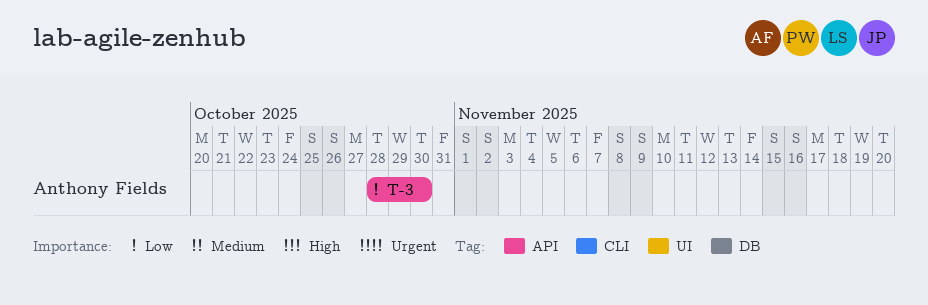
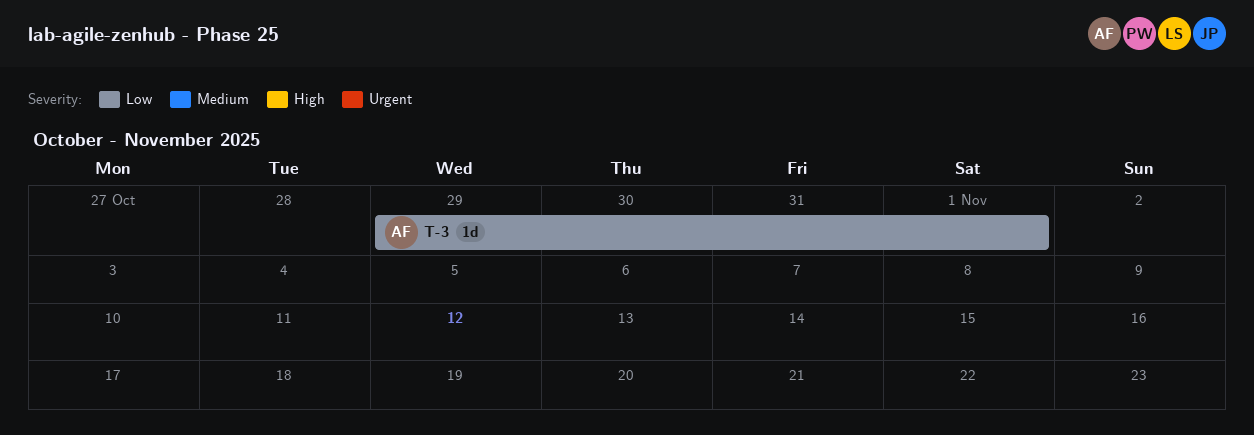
T-3, start: Oct 28 -> Oct 29
T-3, due: Oct 30 -> Nov 1

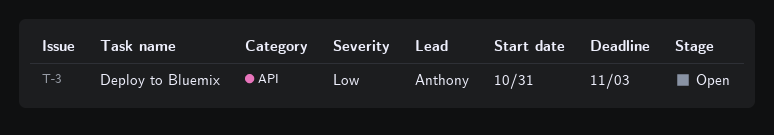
T-3, start: Oct 29 -> Oct 31
T-3, due: Nov 1 -> Nov 3

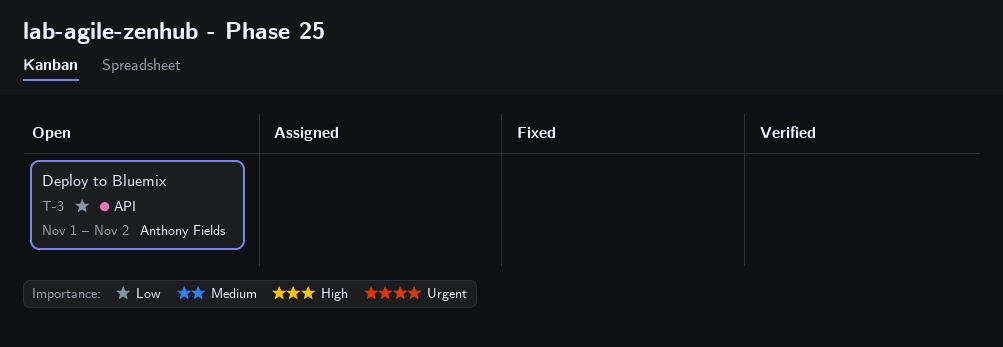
T-3, start: Oct 31 -> Nov 1
T-3, due: Nov 3 -> Nov 2

